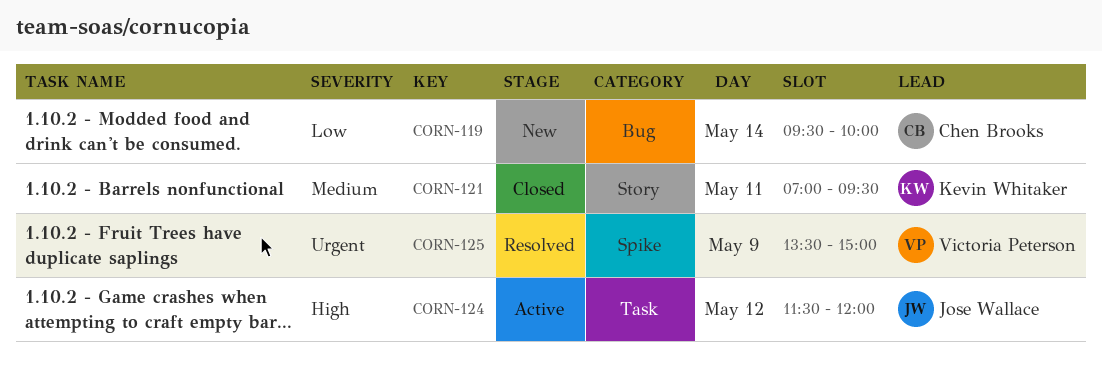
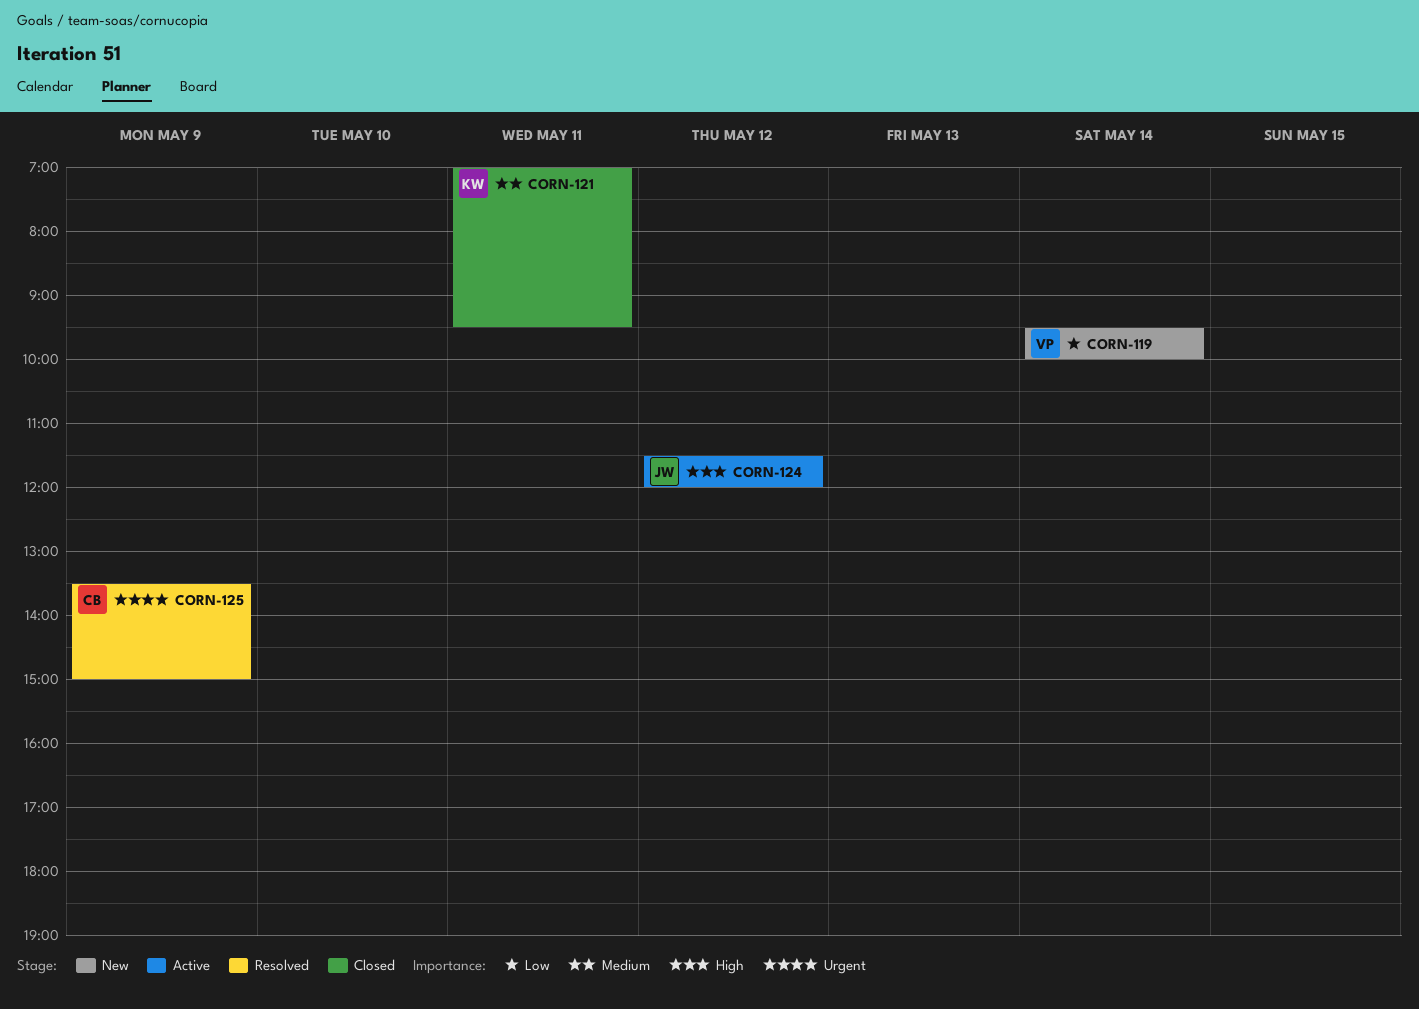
CORN-119, owner: Chen Brooks -> Victoria Peterson
CORN-125, owner: Victoria Peterson -> Chen Brooks

